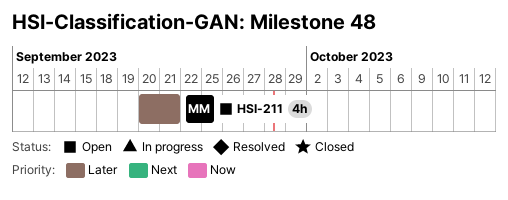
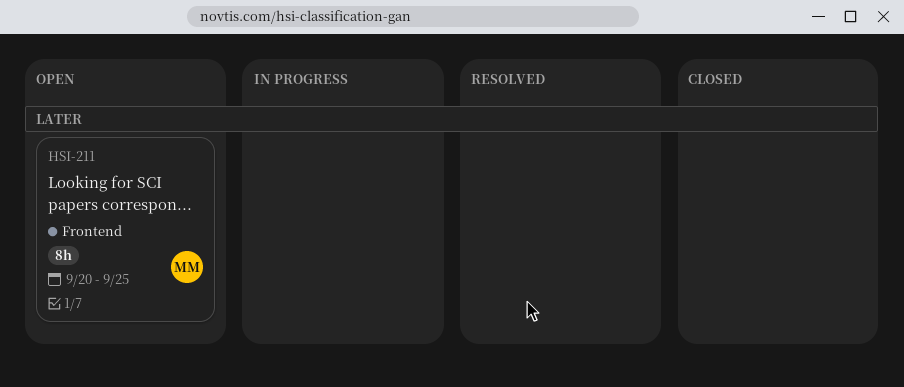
HSI-211, estimate: 4h -> 8h
HSI-211, due: Sep 21 -> Sep 25

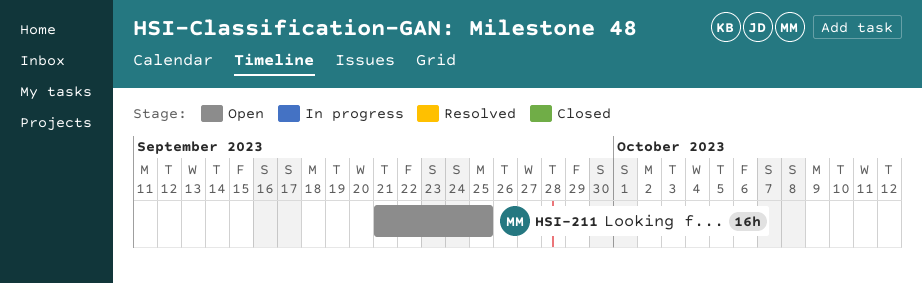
HSI-211, estimate: 8h -> 16h
HSI-211, start: Sep 20 -> Sep 21

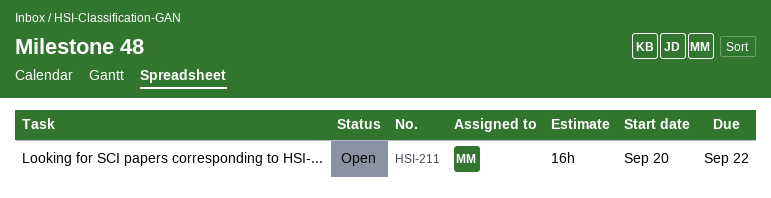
HSI-211, start: Sep 21 -> Sep 20
HSI-211, due: Sep 25 -> Sep 22

